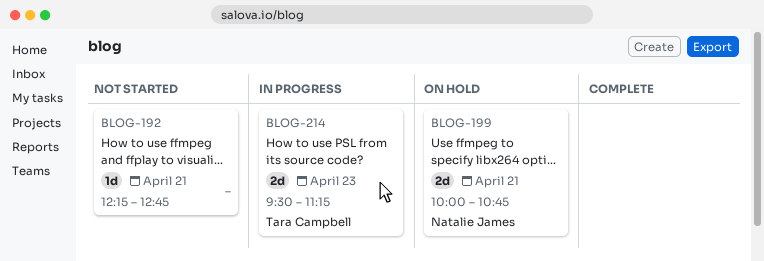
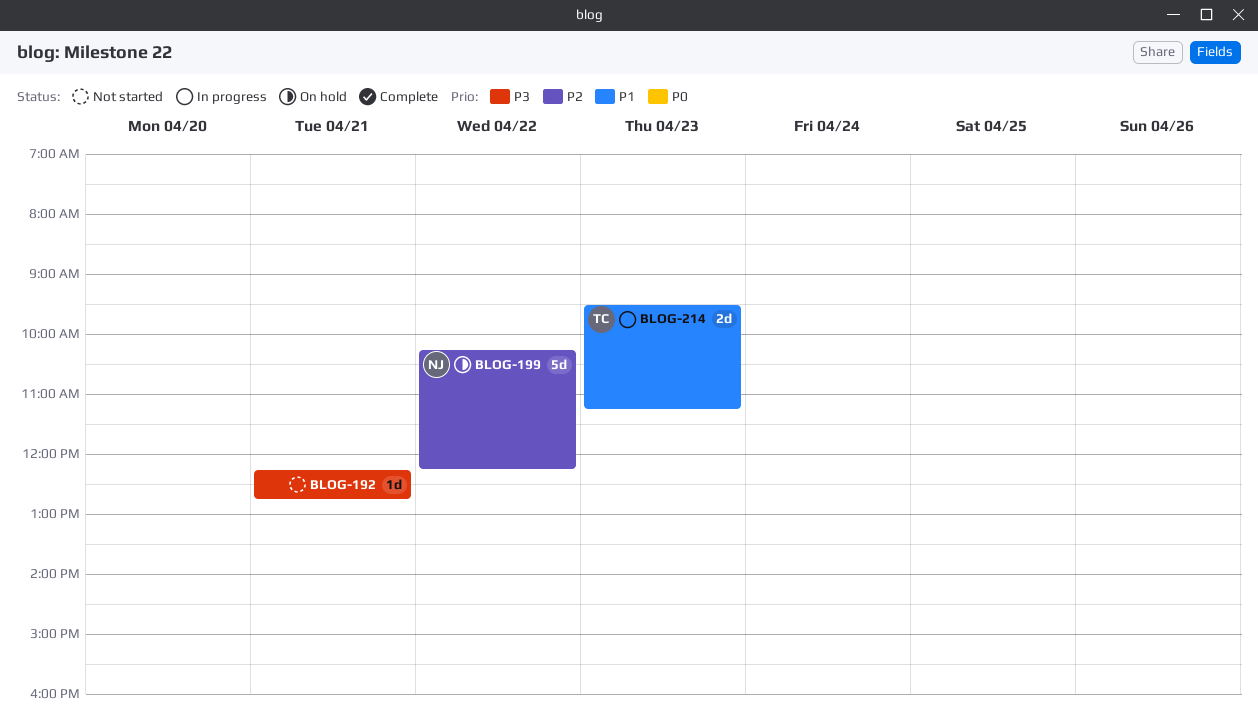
BLOG-199, estimate: 2d -> 5d
BLOG-199, day: Apr 21 -> Apr 22
BLOG-199, begins: 10:00 -> 10:15
BLOG-199, ends: 10:45 -> 12:15

